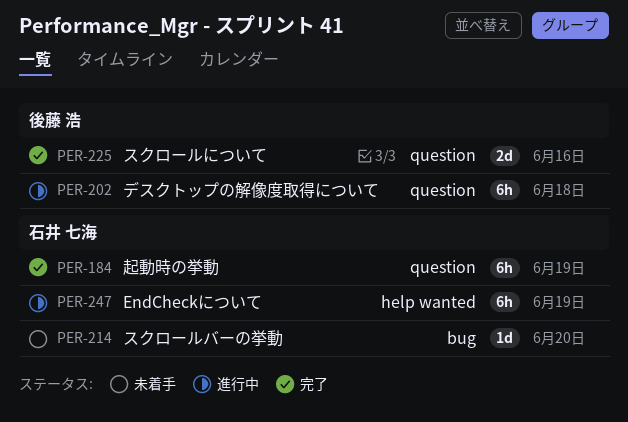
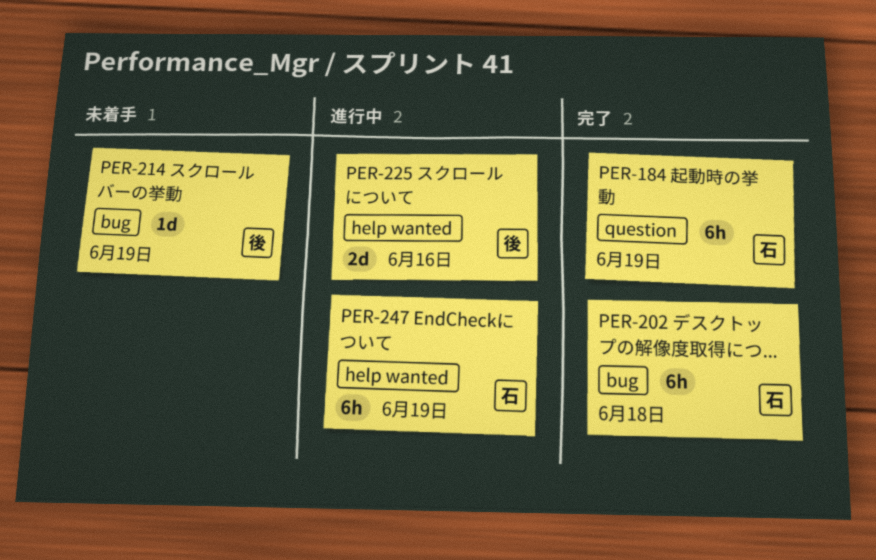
PER-202, status: 進行中 -> 完了
PER-202, owner: 後藤 浩 -> 石井 七海
PER-202, label: question -> bug
PER-214, owner: 石井 七海 -> 後藤 浩
PER-214, due: Jun 20 -> Jun 19
PER-225, status: 完了 -> 進行中
PER-225, label: question -> help wanted

